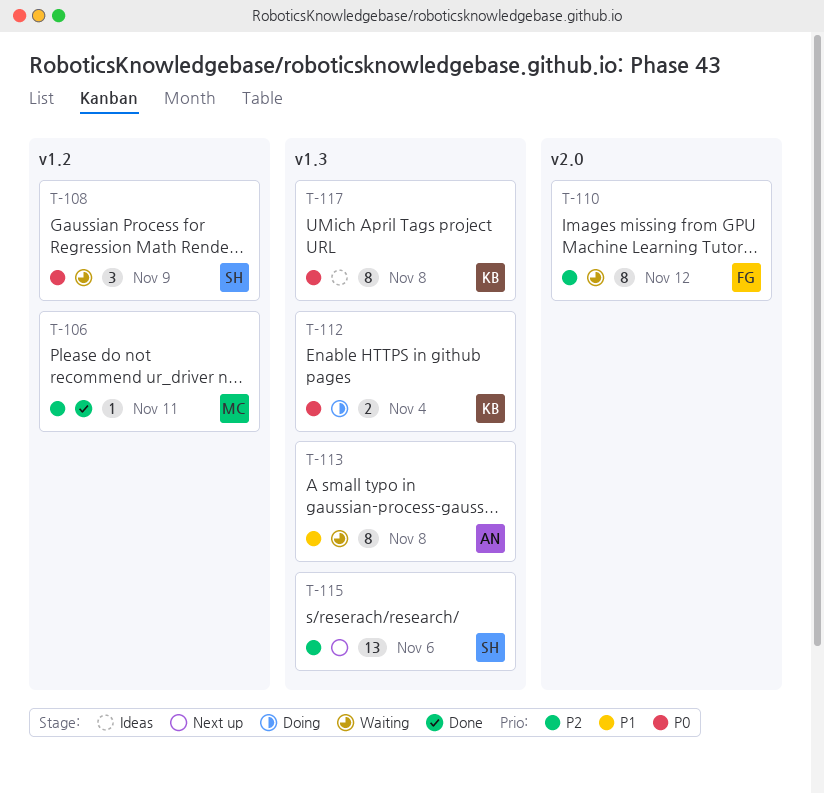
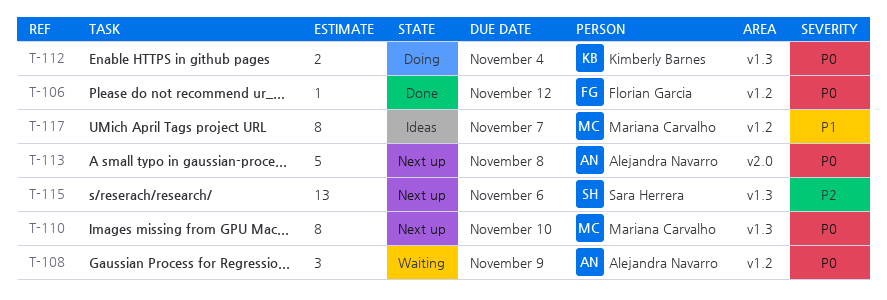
T-106, owner: Mariana Carvalho -> Florian Garcia
T-106, priority: P2 -> P0
T-106, due: Nov 11 -> Nov 12
T-108, owner: Sara Herrera -> Alejandra Navarro
T-110, status: Waiting -> Next up
T-110, owner: Florian Garcia -> Mariana Carvalho
T-110, priority: P2 -> P0
T-110, label: v2.0 -> v1.3
T-110, due: Nov 12 -> Nov 10
T-113, status: Waiting -> Next up
T-113, priority: P1 -> P0
T-113, label: v1.3 -> v2.0
T-113, estimate: 8 -> 5
T-117, owner: Kimberly Barnes -> Mariana Carvalho
T-117, priority: P0 -> P1
T-117, label: v1.3 -> v1.2
T-117, due: Nov 8 -> Nov 7

